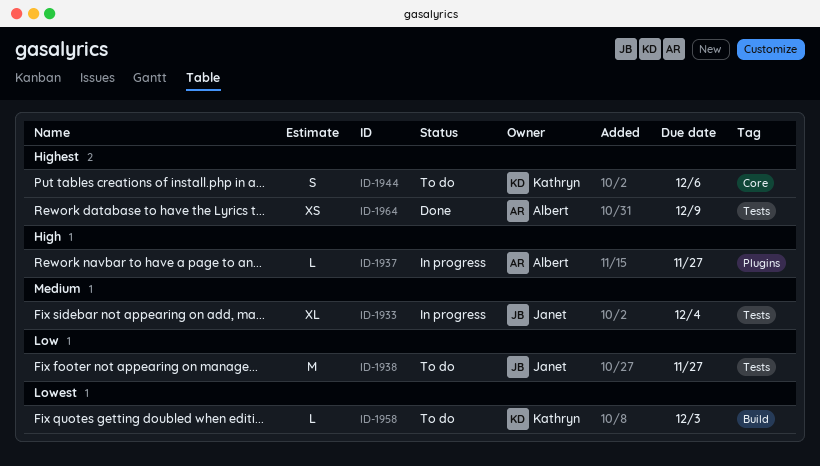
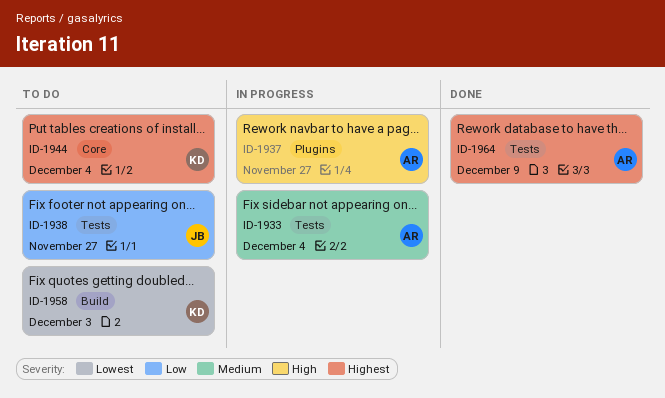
ID-1933, owner: Janet -> Albert
ID-1944, due: Dec 6 -> Dec 4

